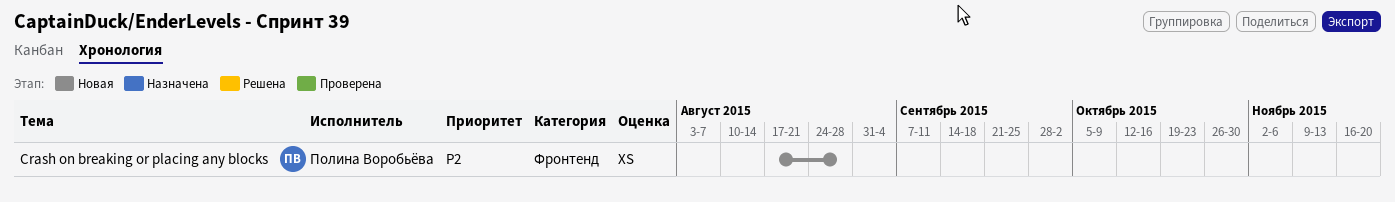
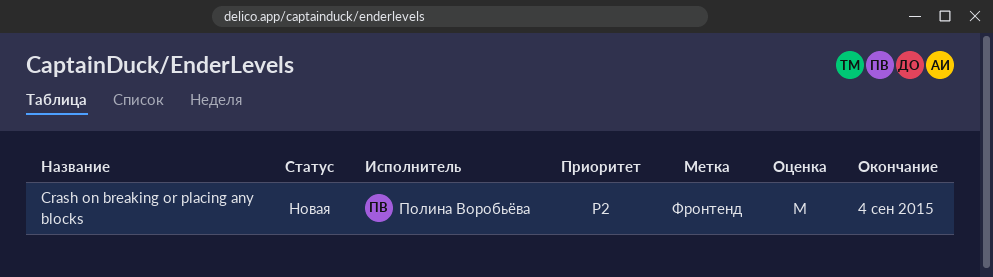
Crash on breaking or placing any blocks, estimate: XS -> M
Crash on breaking or placing any blocks, due: Aug 28 -> Sep 4

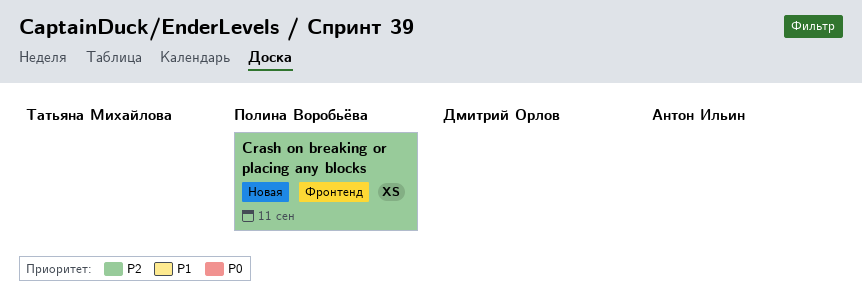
Crash on breaking or placing any blocks, estimate: M -> XS
Crash on breaking or placing any blocks, due: Sep 4 -> Sep 11

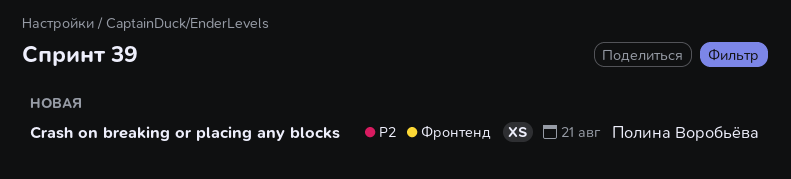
Crash on breaking or placing any blocks, due: Sep 11 -> Aug 21

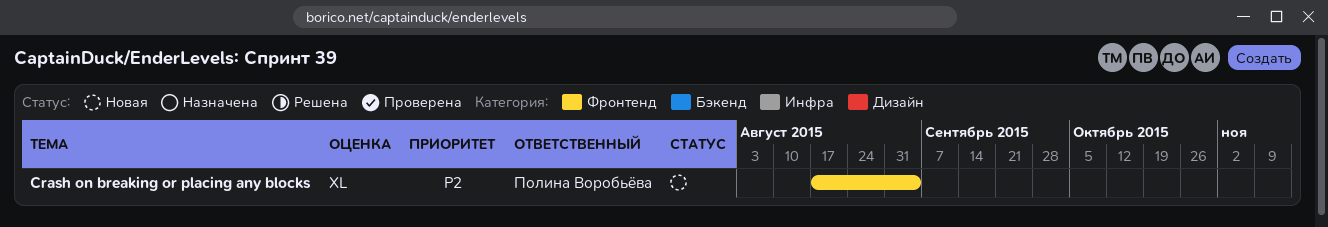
Crash on breaking or placing any blocks, estimate: XS -> XL
Crash on breaking or placing any blocks, due: Aug 21 -> Sep 4

